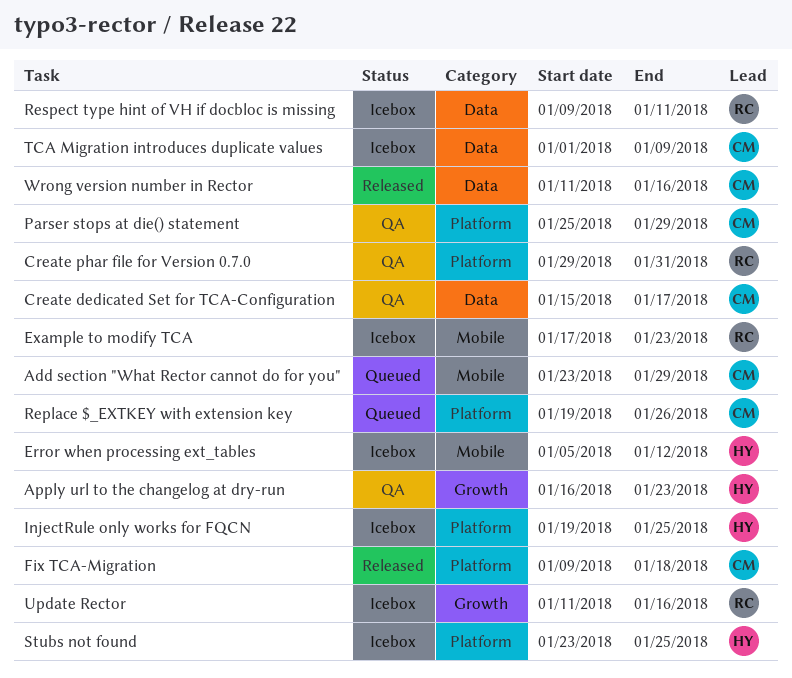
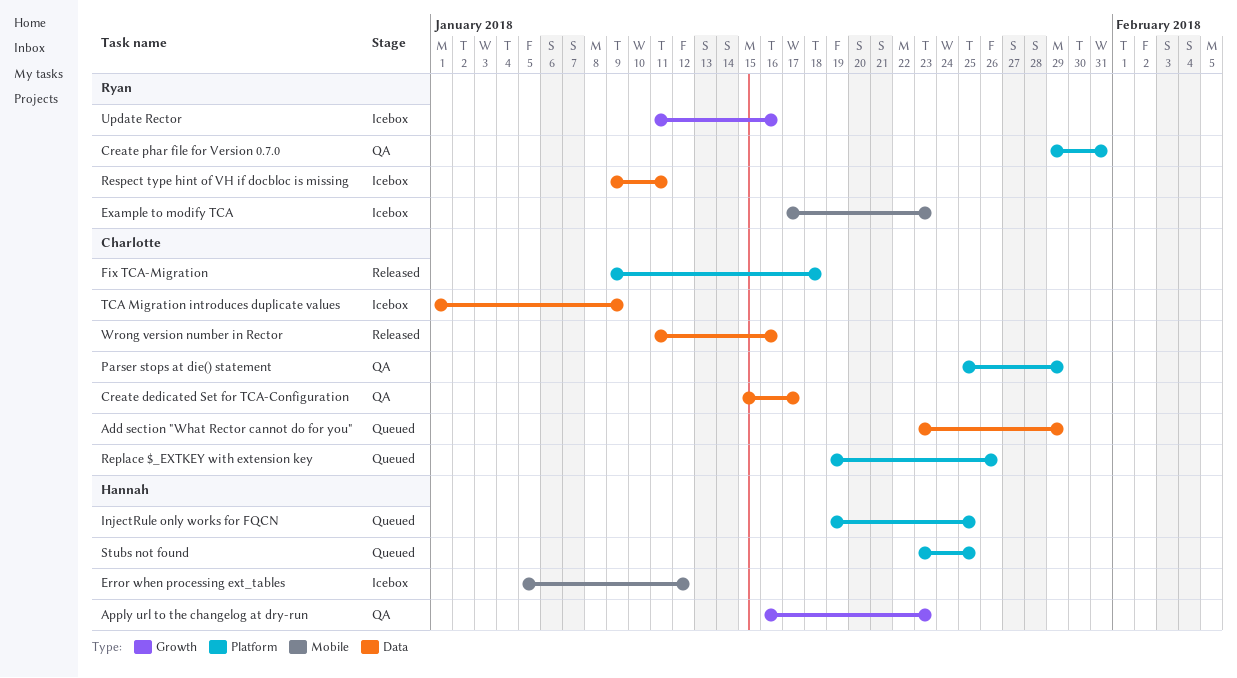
Add section "What Rector cannot do for you", label: Mobile -> Data
InjectRule only works for FQCN, status: Icebox -> Queued
Stubs not found, status: Icebox -> Queued

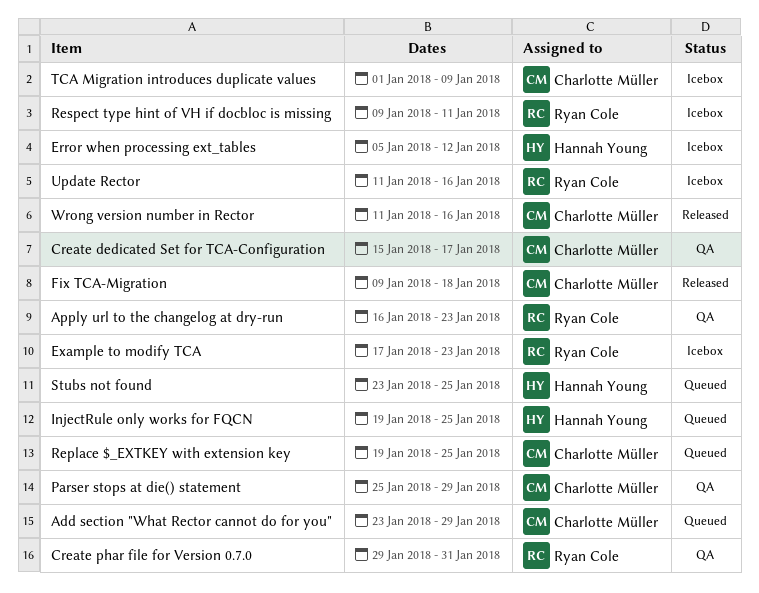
Apply url to the changelog at dry-run, owner: Hannah Young -> Ryan Cole
Replace $_EXTKEY with extension key, due: Jan 26 -> Jan 25

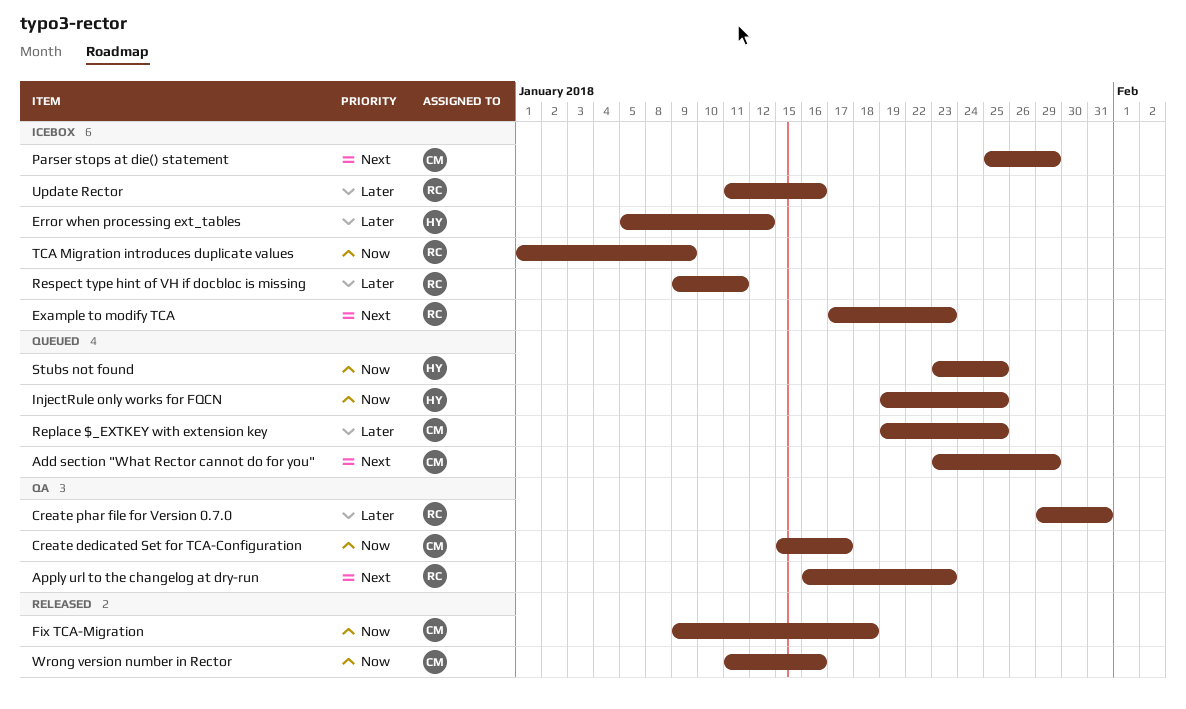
Parser stops at die() statement, status: QA -> Icebox
TCA Migration introduces duplicate values, owner: Charlotte Müller -> Ryan Cole

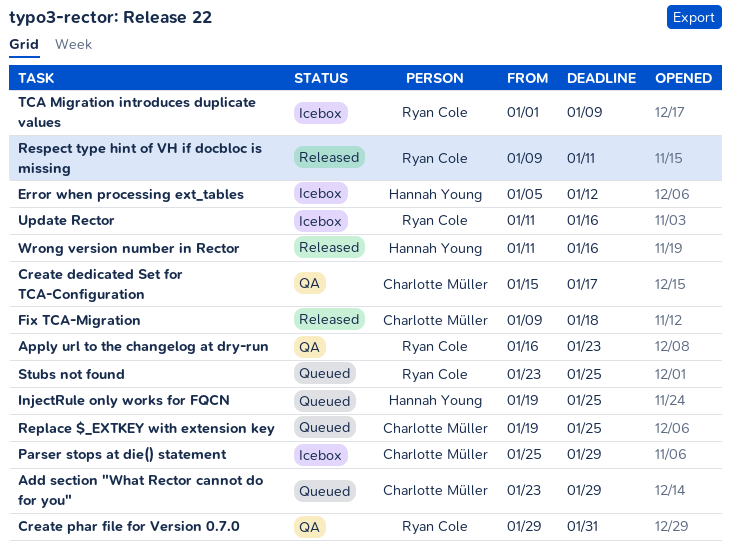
Example to modify TCA: present -> none
Respect type hint of VH if docbloc is missing, status: Icebox -> Released
Stubs not found, owner: Hannah Young -> Ryan Cole
Wrong version number in Rector, owner: Charlotte Müller -> Hannah Young

